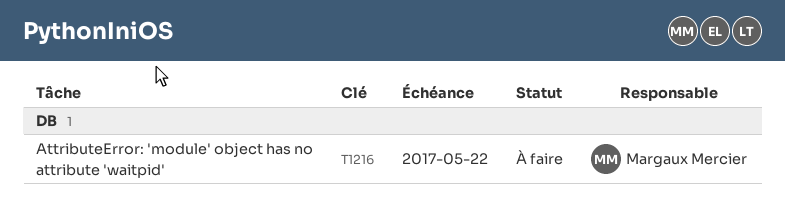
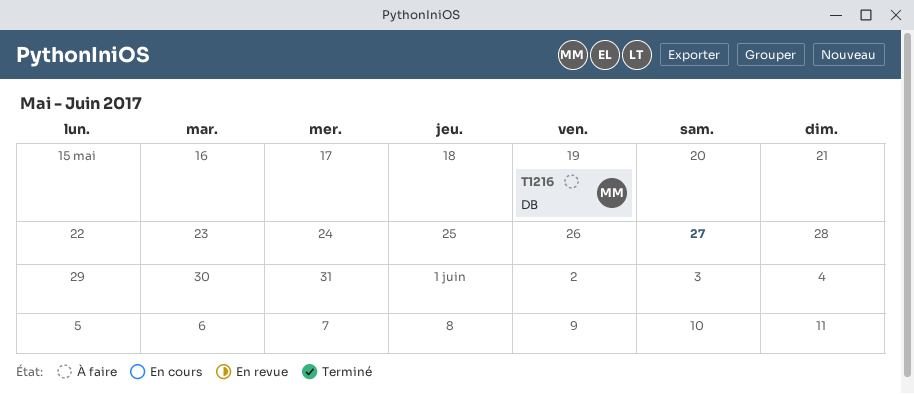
T1216, due: May 22 -> May 19

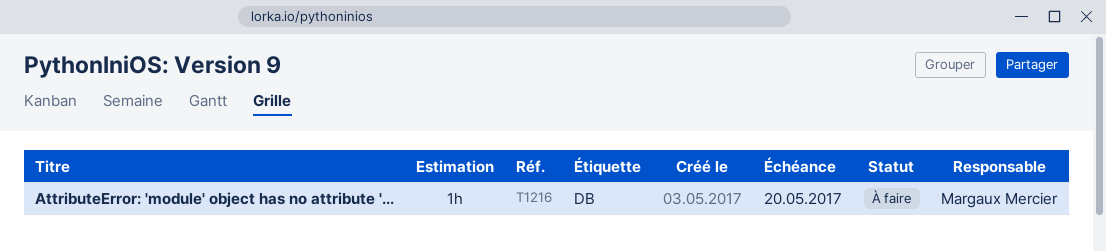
T1216, due: May 19 -> May 20

